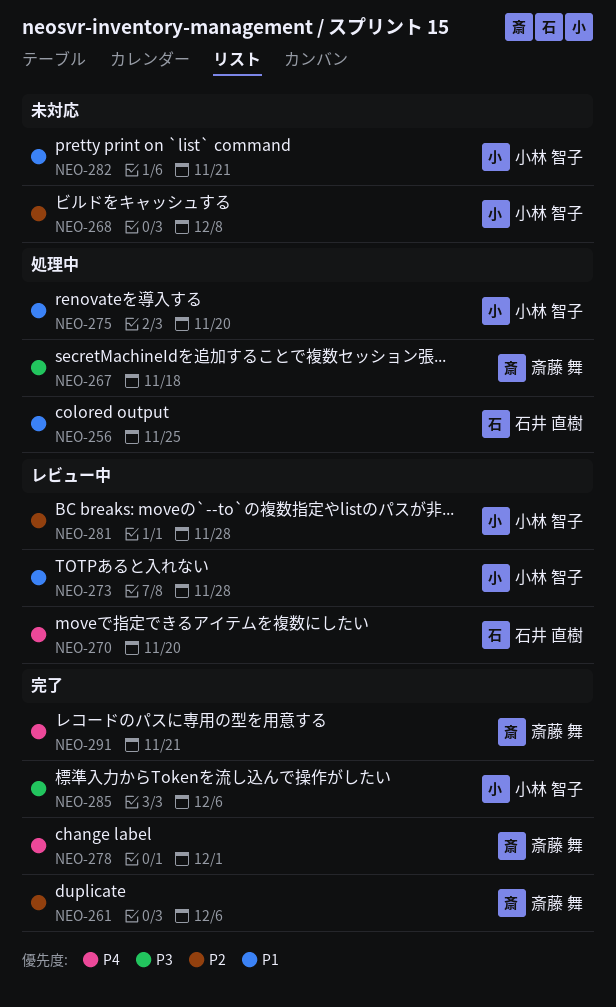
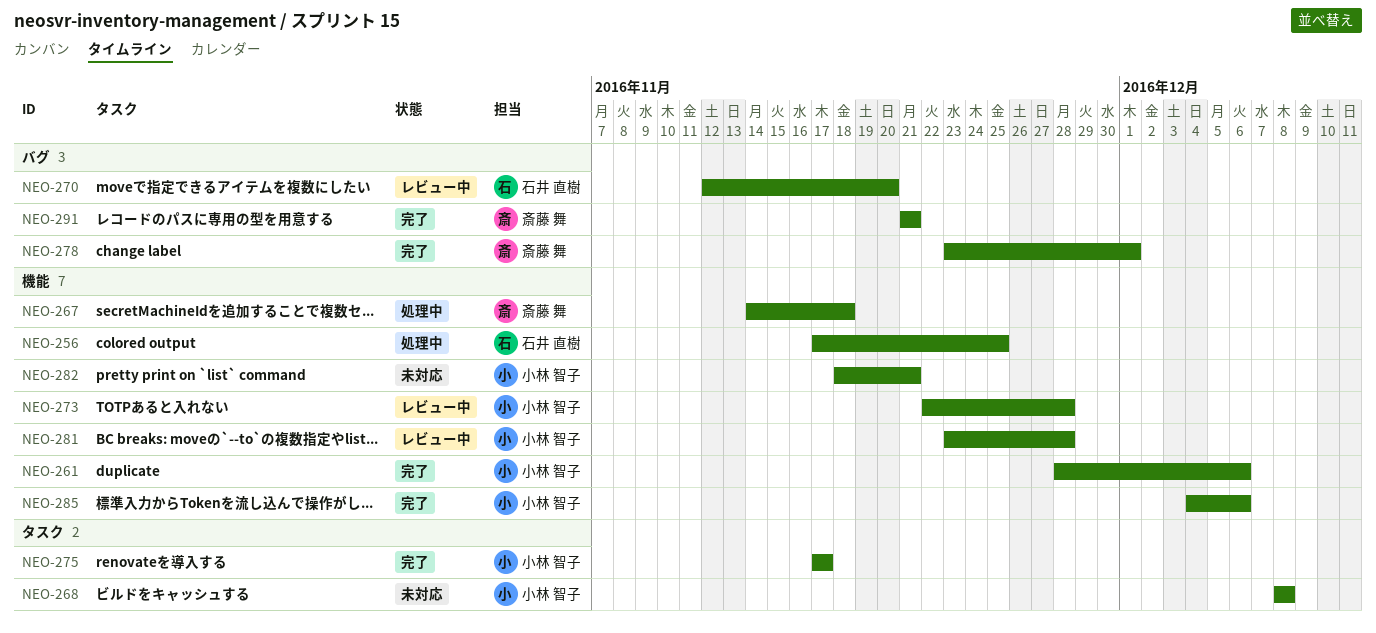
NEO-261, owner: 斎藤 舞 -> 小林 智子
NEO-275, status: 処理中 -> 完了
NEO-275, due: Nov 20 -> Nov 17

